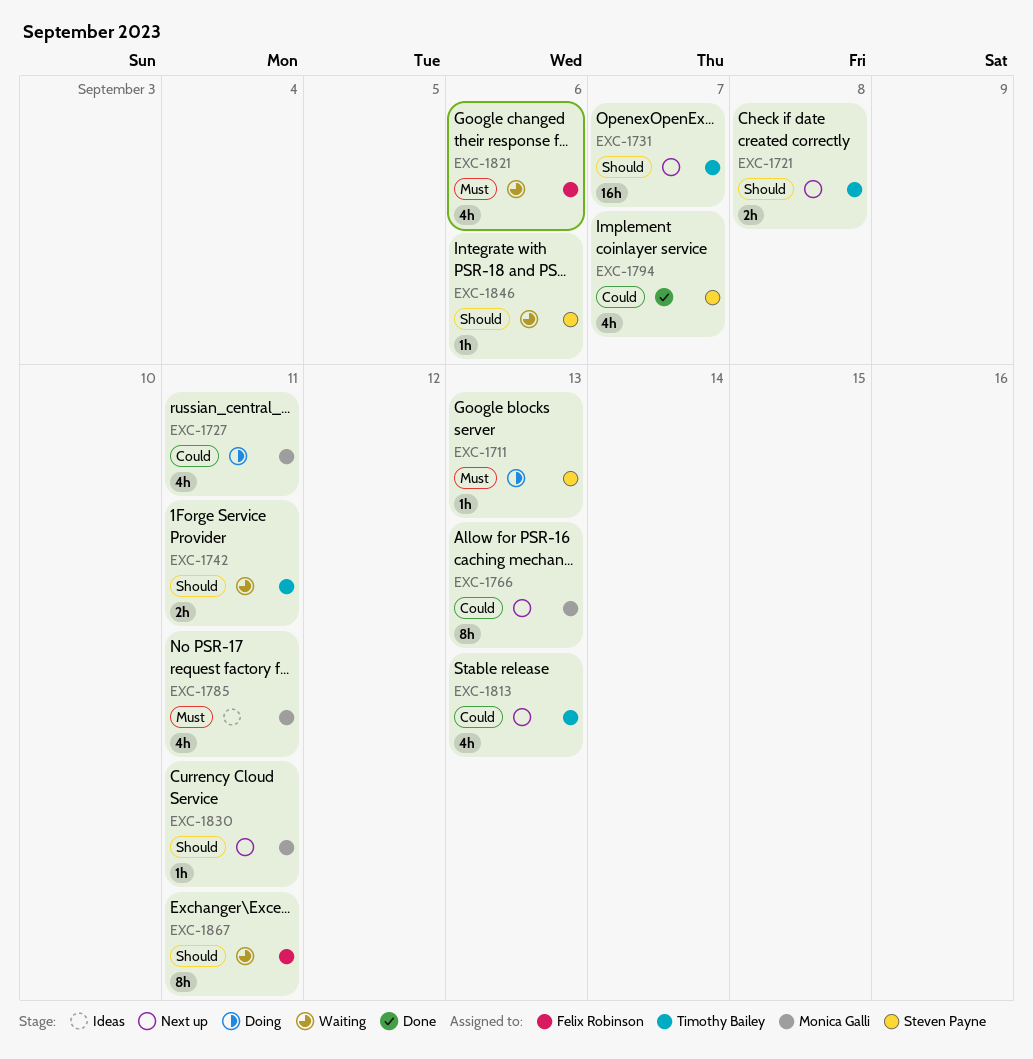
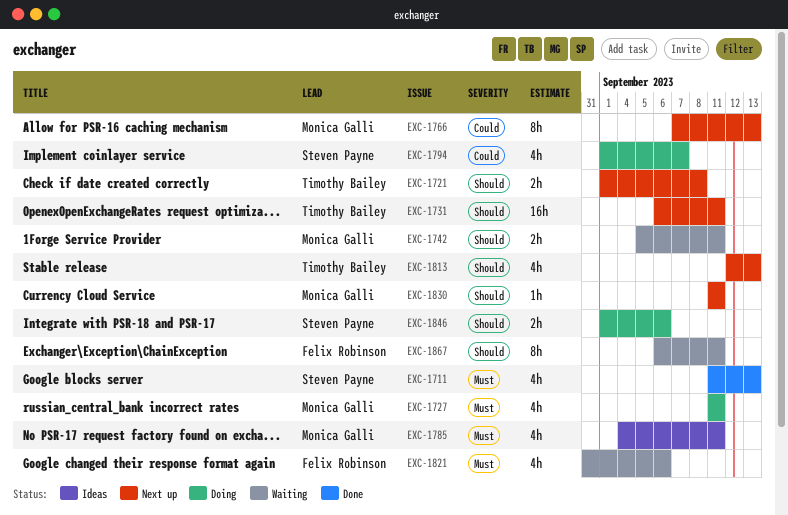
EXC-1711, status: Doing -> Done
EXC-1711, estimate: 1h -> 4h
EXC-1727, priority: Could -> Must
EXC-1731, due: Sep 7 -> Sep 11
EXC-1742, owner: Timothy Bailey -> Monica Galli
EXC-1794, status: Done -> Doing
EXC-1813, priority: Could -> Should
EXC-1846, status: Waiting -> Doing
EXC-1846, estimate: 1h -> 2h

